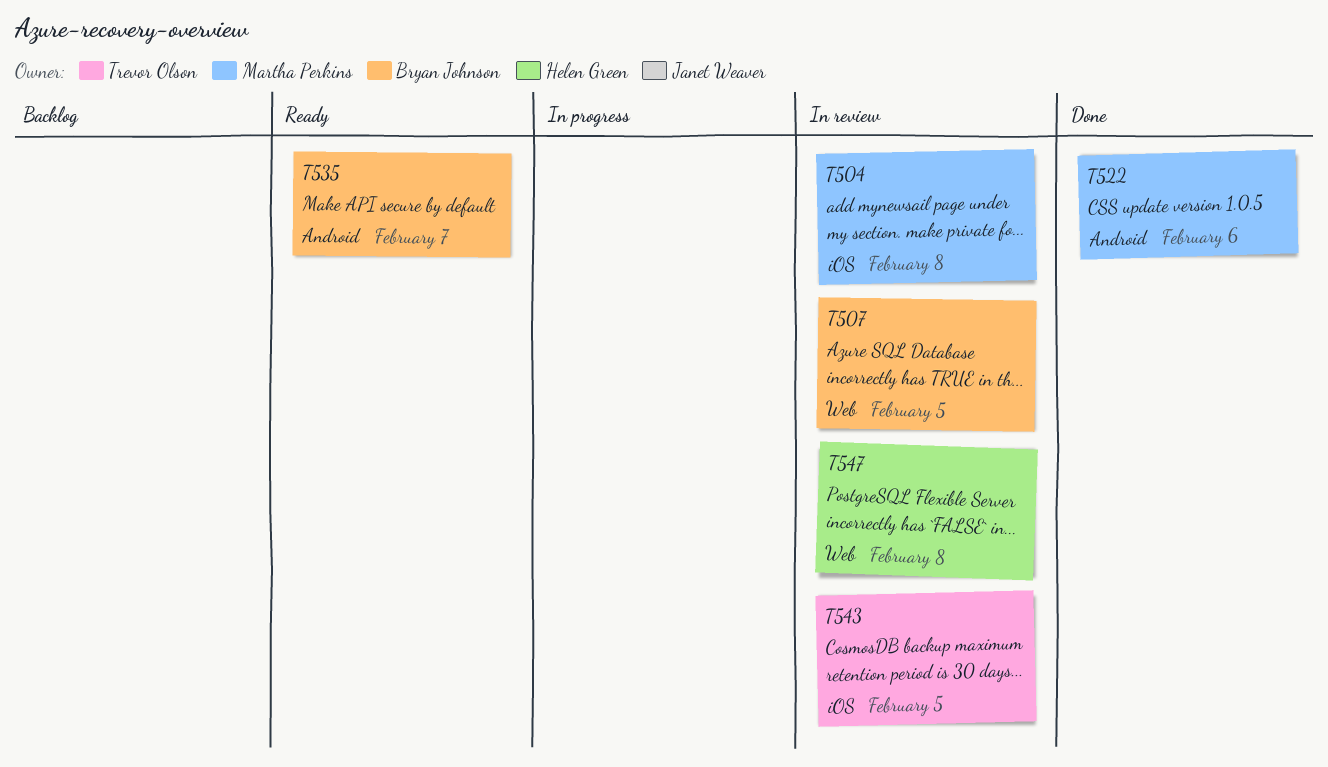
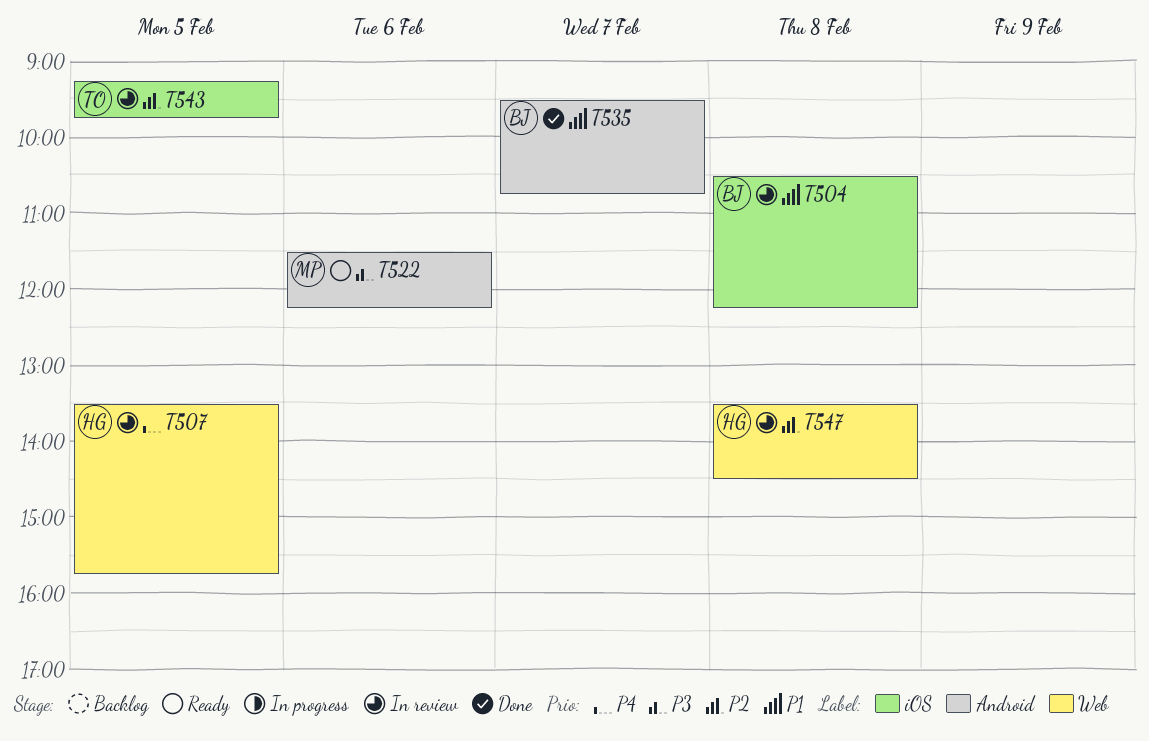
T504, owner: Martha Perkins -> Bryan Johnson
T507, owner: Bryan Johnson -> Helen Green
T522, status: Done -> Ready
T535, status: Ready -> Done

